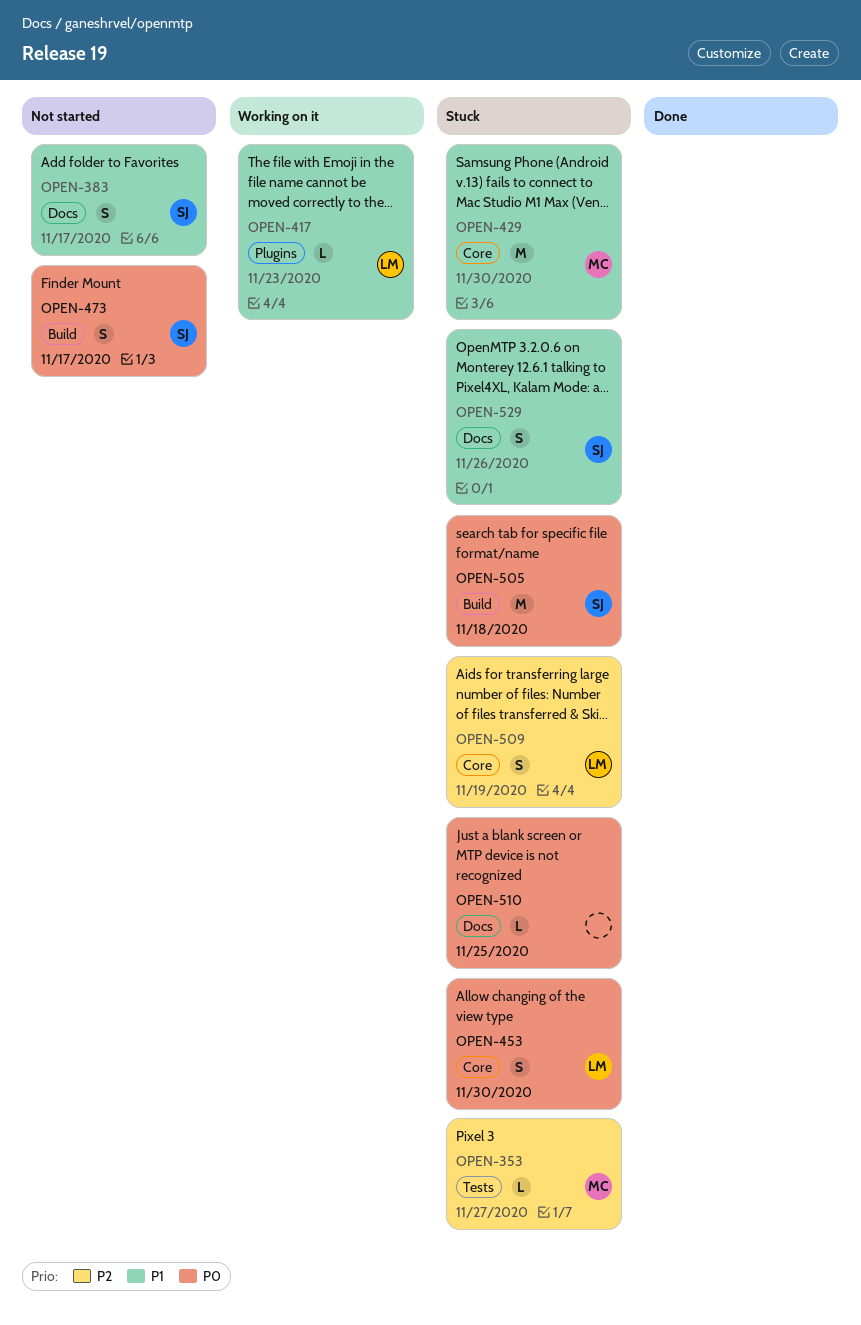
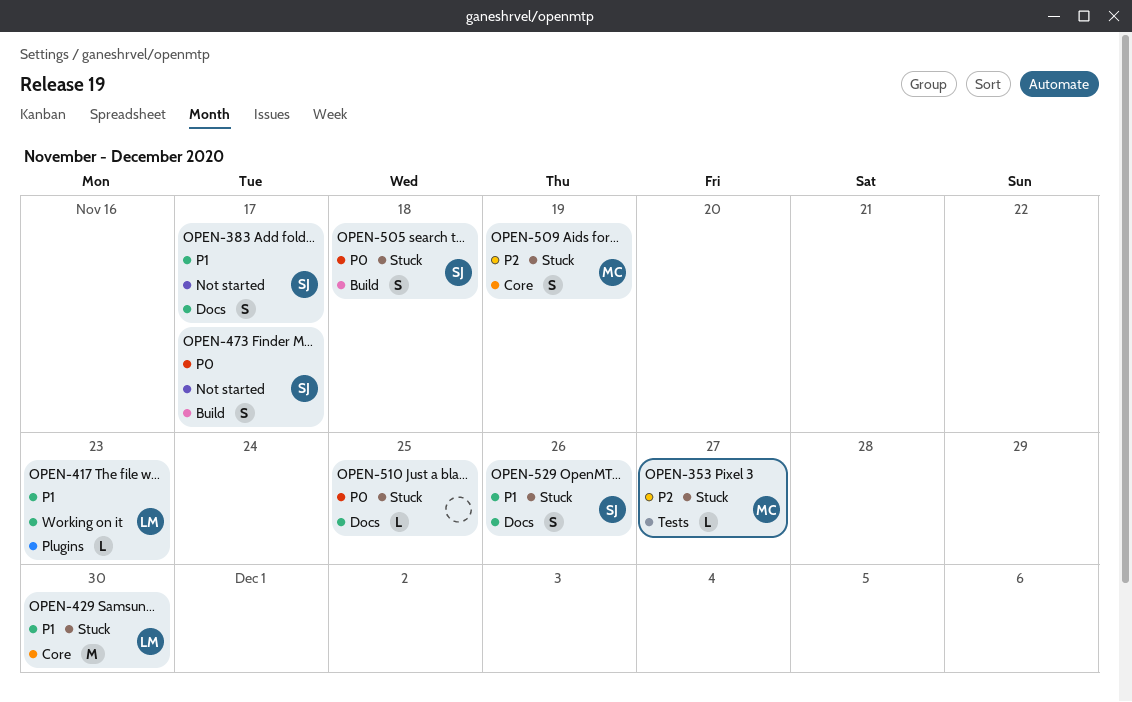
OPEN-429, owner: MC -> LM
OPEN-453: present -> none
OPEN-505, estimate: M -> S
OPEN-509, owner: LM -> MC

